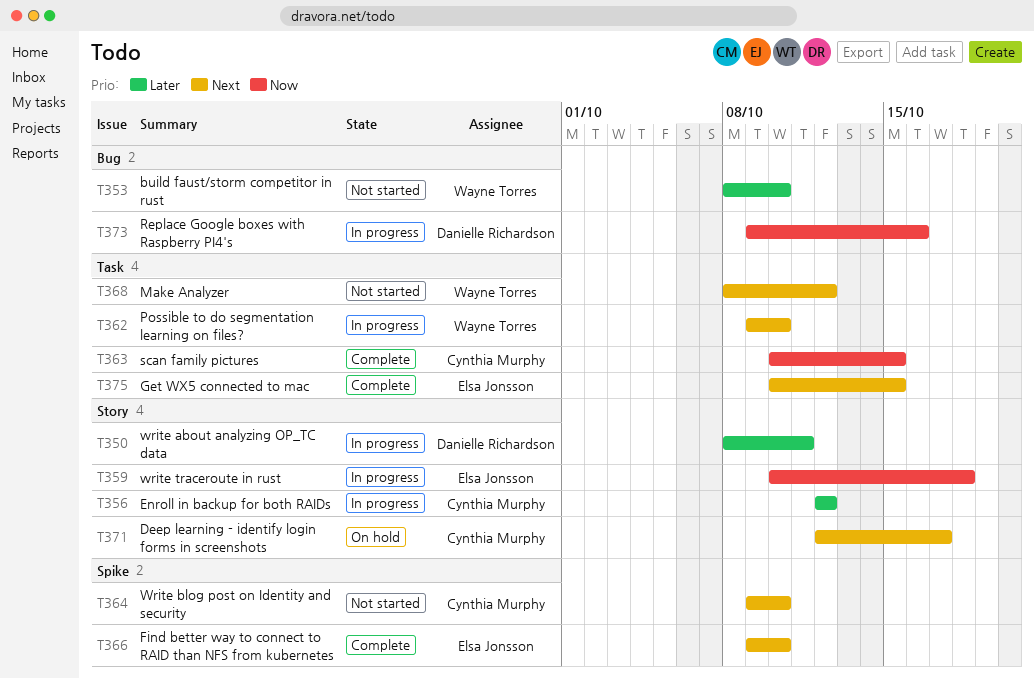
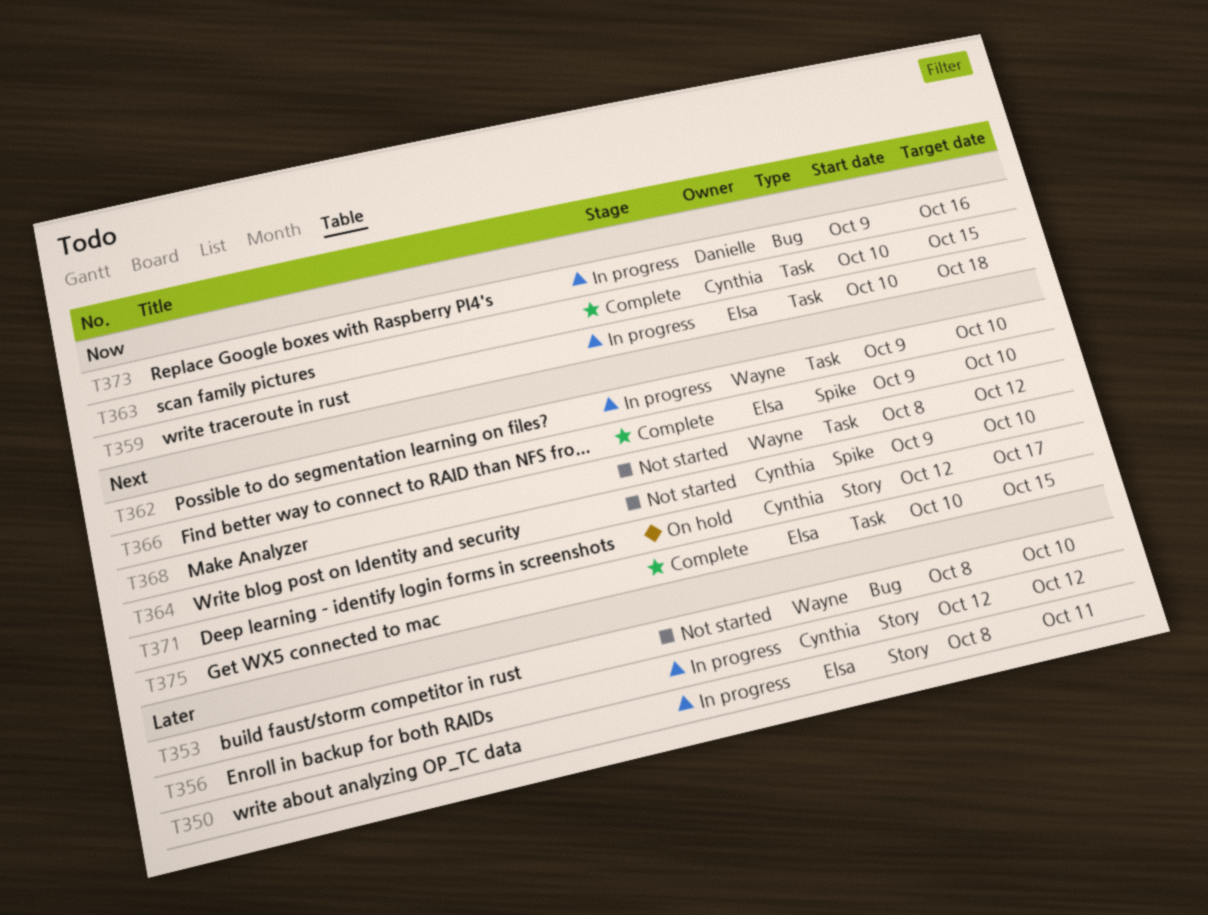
T350, owner: Danielle Richardson -> Elsa Jonsson
T359, label: Story -> Task

